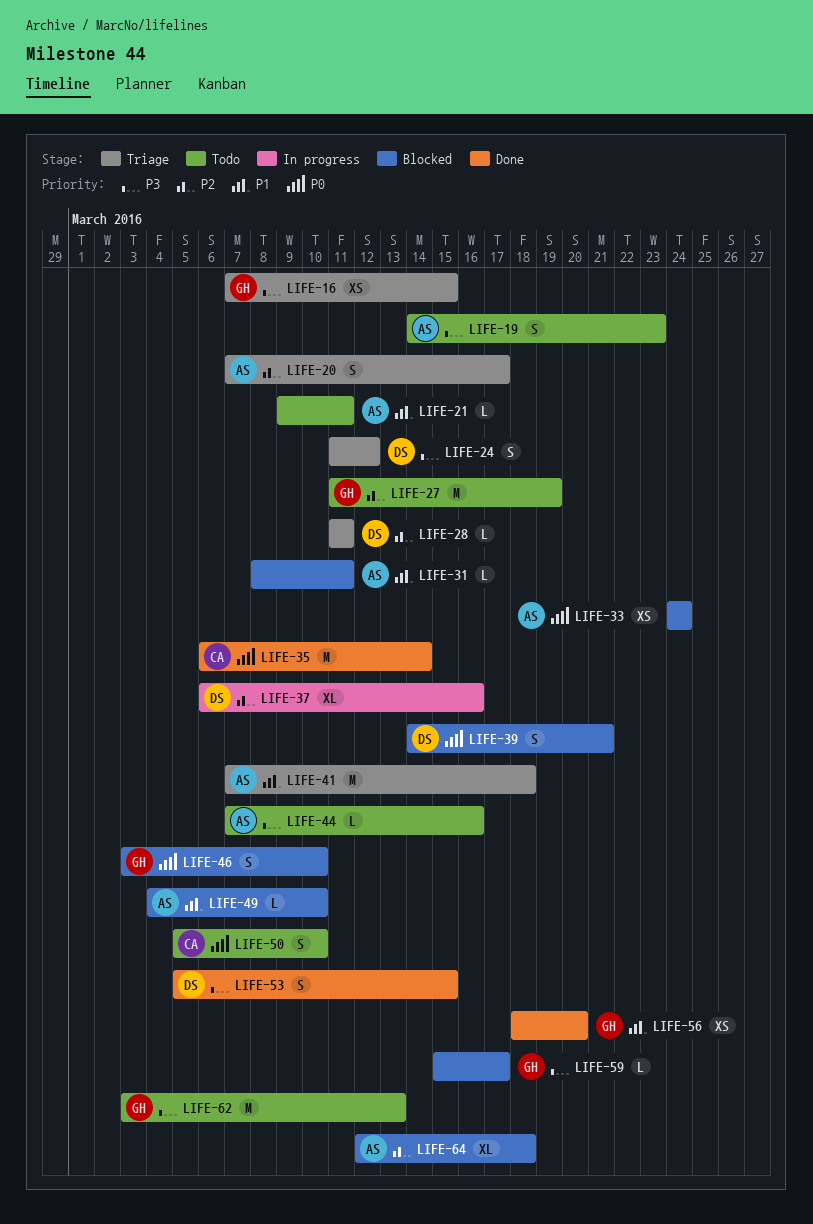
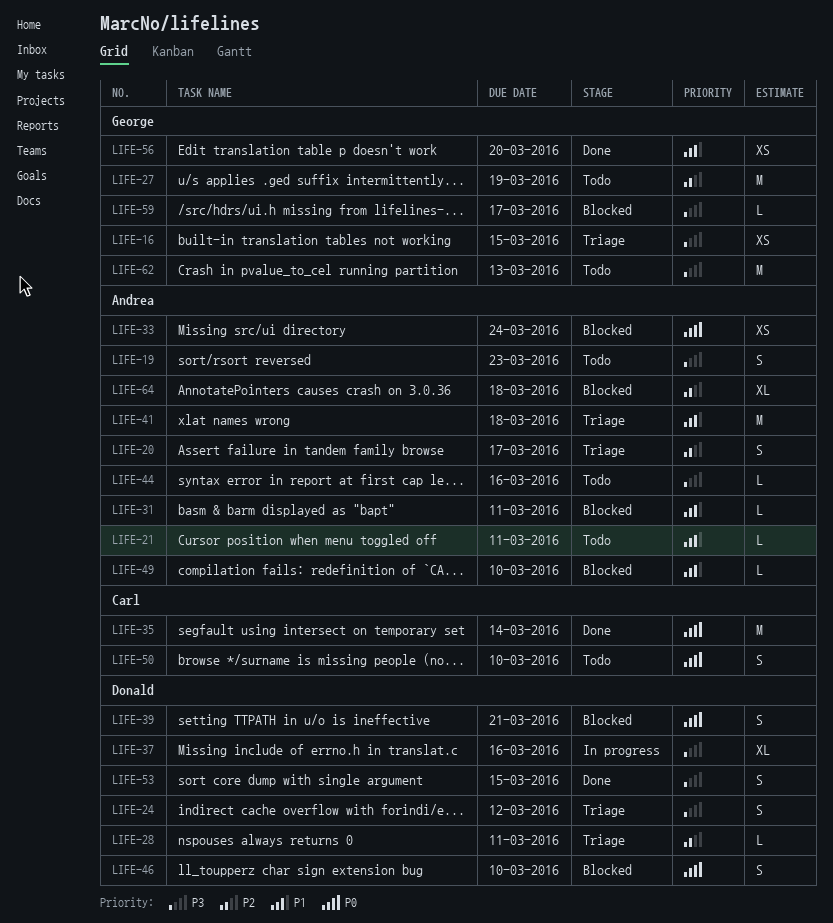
LIFE-37, priority: P2 -> P3
LIFE-46, owner: George -> Donald

